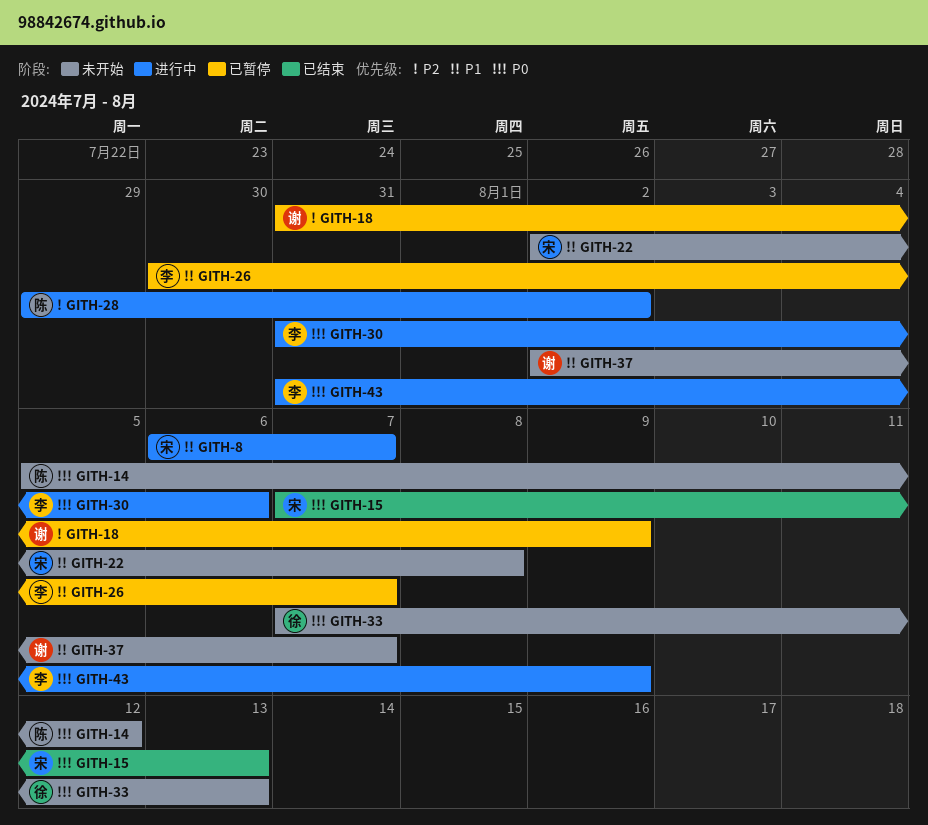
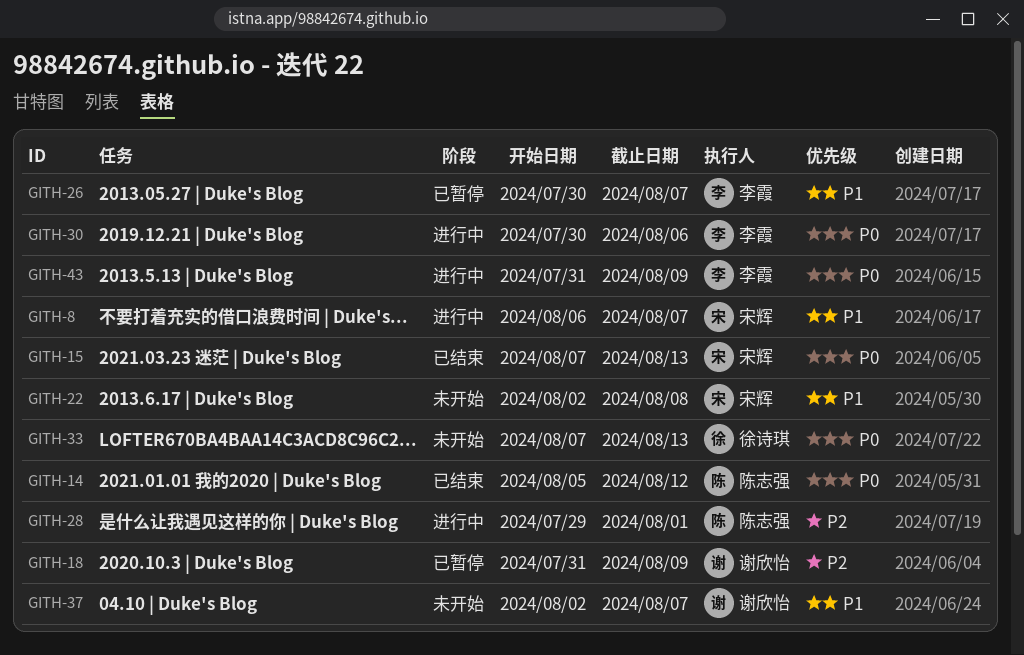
GITH-14, status: 未开始 -> 已结束
GITH-28, due: Aug 2 -> Aug 1
GITH-30, start: Jul 31 -> Jul 30

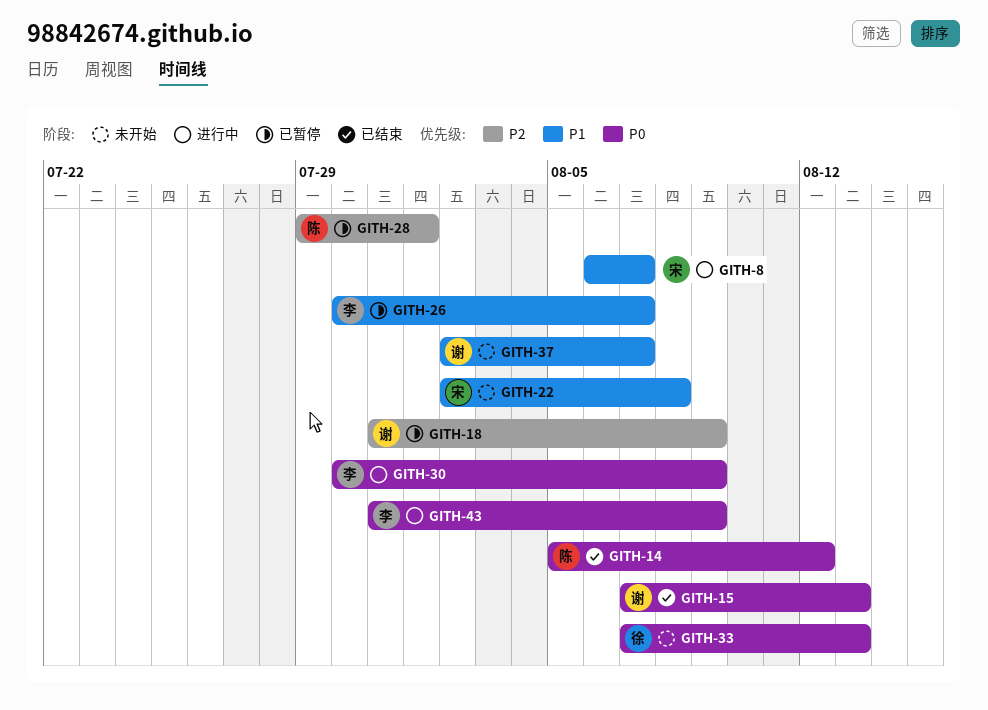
GITH-15, owner: 宋辉 -> 谢欣怡
GITH-28, status: 进行中 -> 已暂停
GITH-30, due: Aug 6 -> Aug 9

